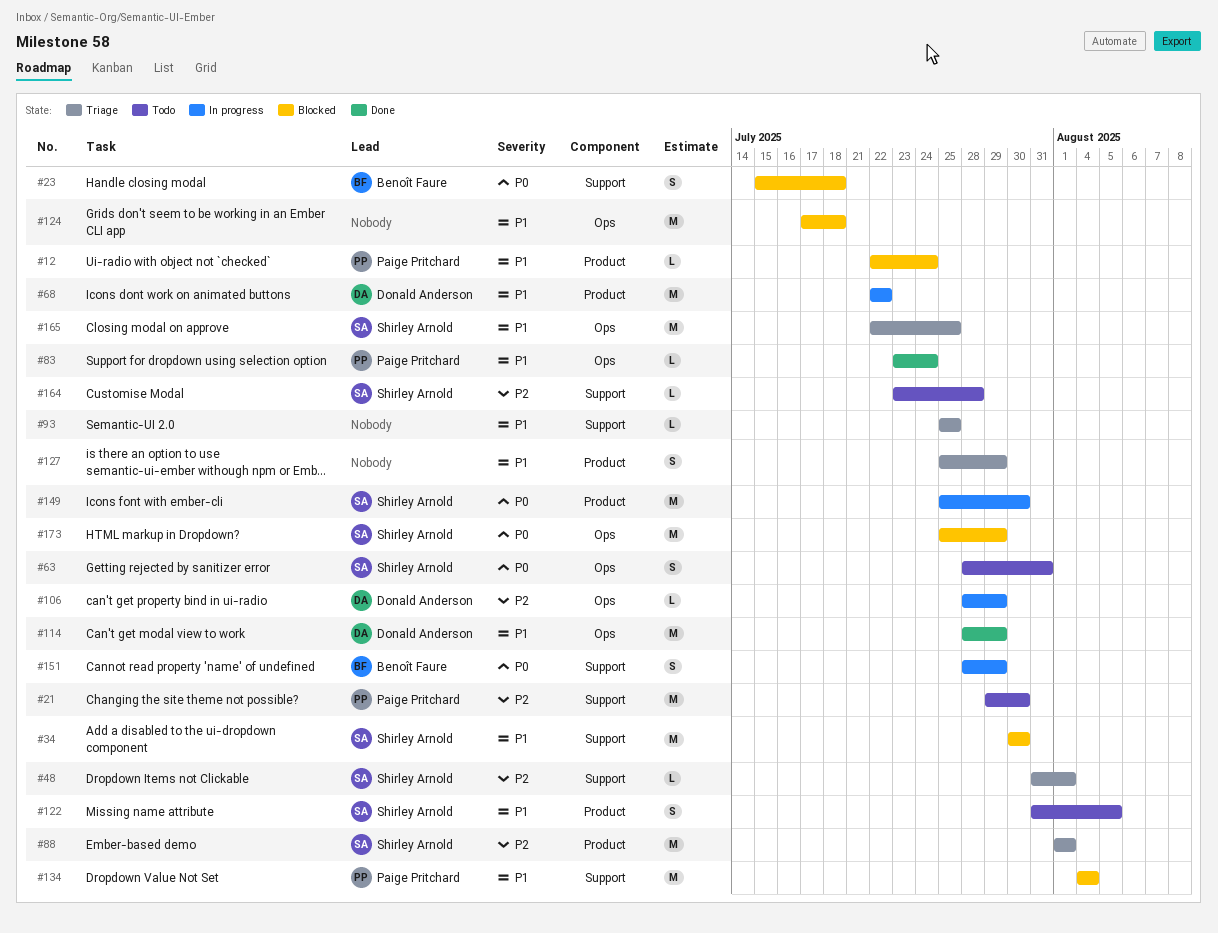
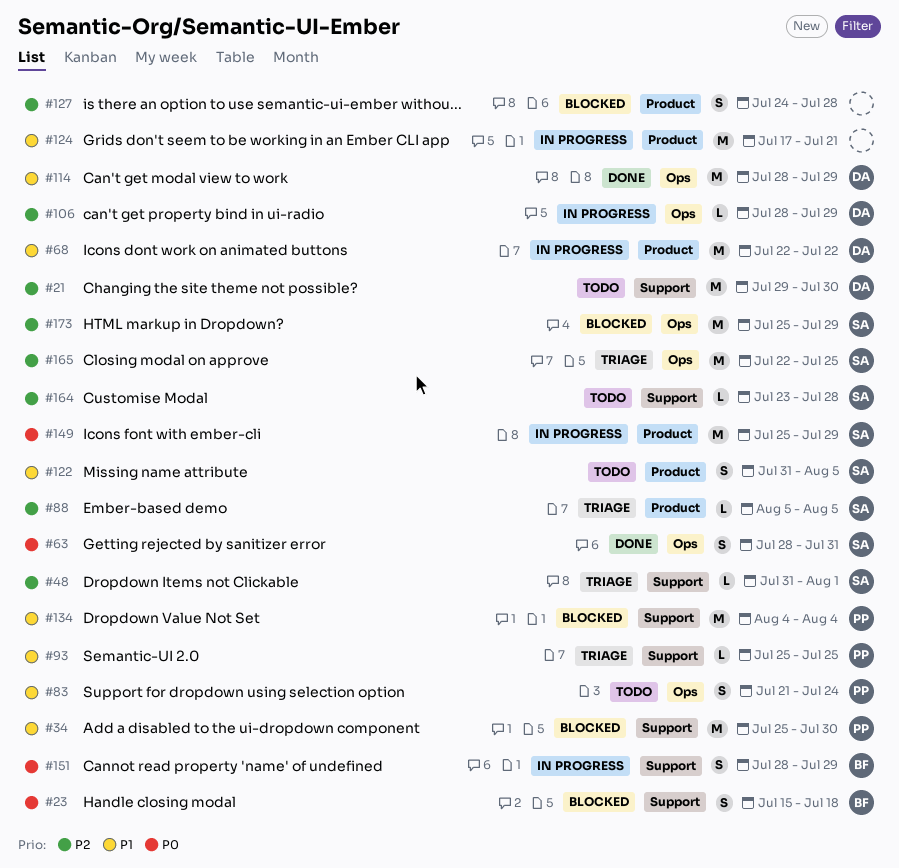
#12: present -> none
#21, owner: Paige Pritchard -> Donald Anderson
#34, owner: Shirley Arnold -> Paige Pritchard
#34, start: Jul 30 -> Jul 25
#63, status: Todo -> Done
#83, status: Done -> Todo
#83, estimate: L -> S
#83, start: Jul 23 -> Jul 21
#88, estimate: M -> L
#88, start: Aug 1 -> Aug 5
#88, due: Aug 1 -> Aug 5
#93, owner: none -> Paige Pritchard
#124, status: Blocked -> In progress
#124, label: Ops -> Product
#124, due: Jul 18 -> Jul 21
#127, status: Triage -> Blocked
#127, priority: P1 -> P2
#127, start: Jul 25 -> Jul 24
#127, due: Jul 29 -> Jul 28
#149, due: Jul 30 -> Jul 29
#165, priority: P1 -> P2
#173, priority: P0 -> P2

